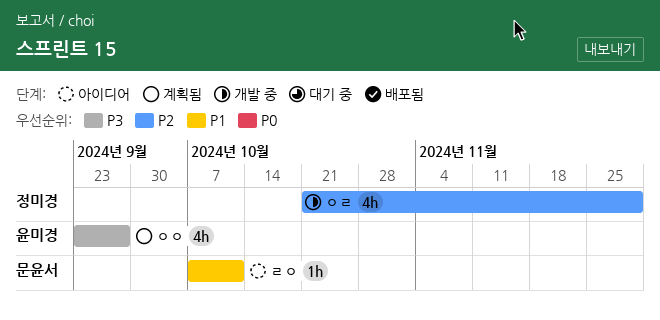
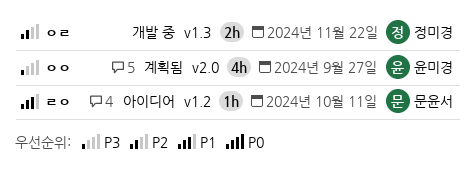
ㅇㄹ, estimate: 4h -> 2h
ㅇㄹ, due: Nov 29 -> Nov 22

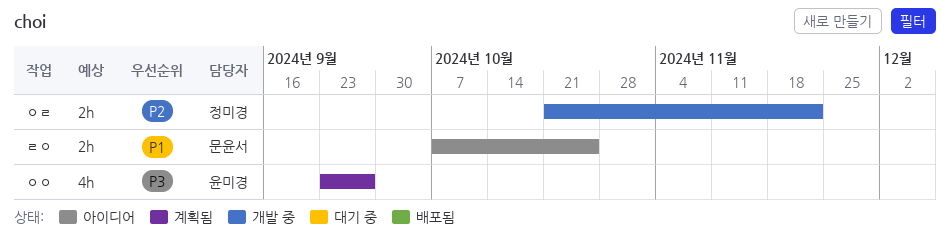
ㄹㅇ, estimate: 1h -> 2h
ㄹㅇ, due: Oct 11 -> Oct 25

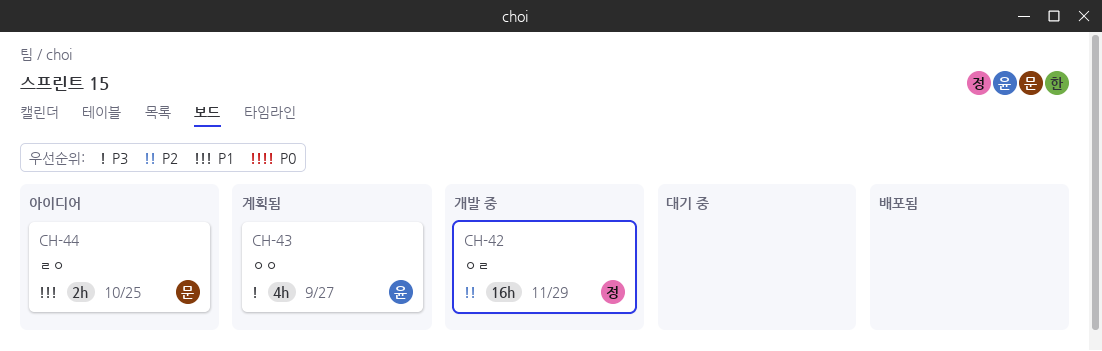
ㅇㄹ, estimate: 2h -> 16h
ㅇㄹ, due: Nov 22 -> Nov 29

